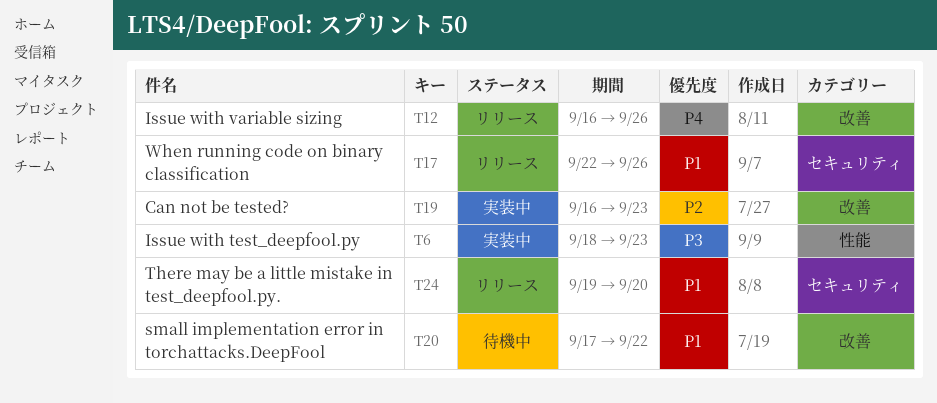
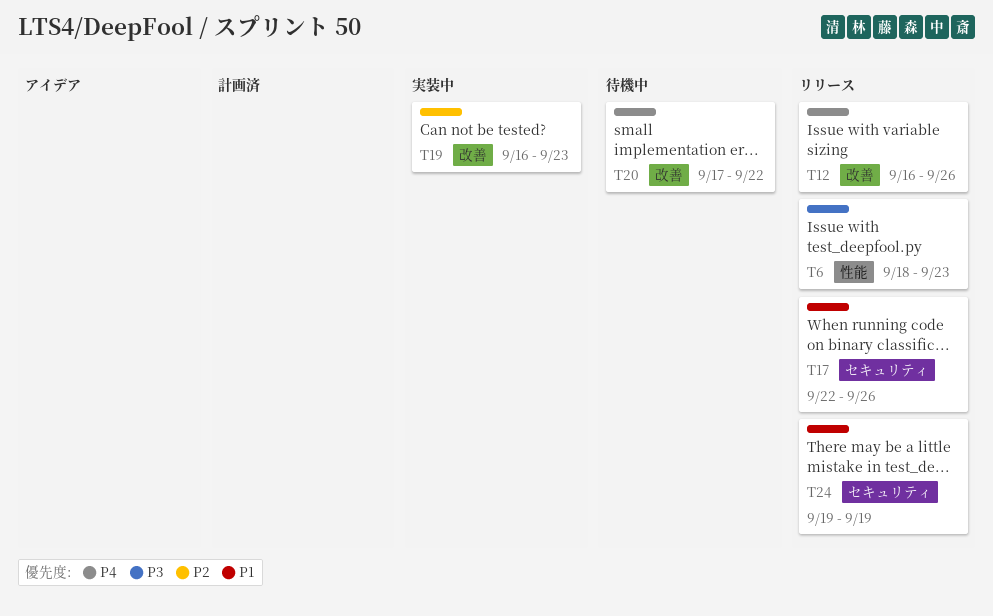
T6, status: 実装中 -> リリース
T20, priority: P1 -> P4
T24, due: Sep 20 -> Sep 19

